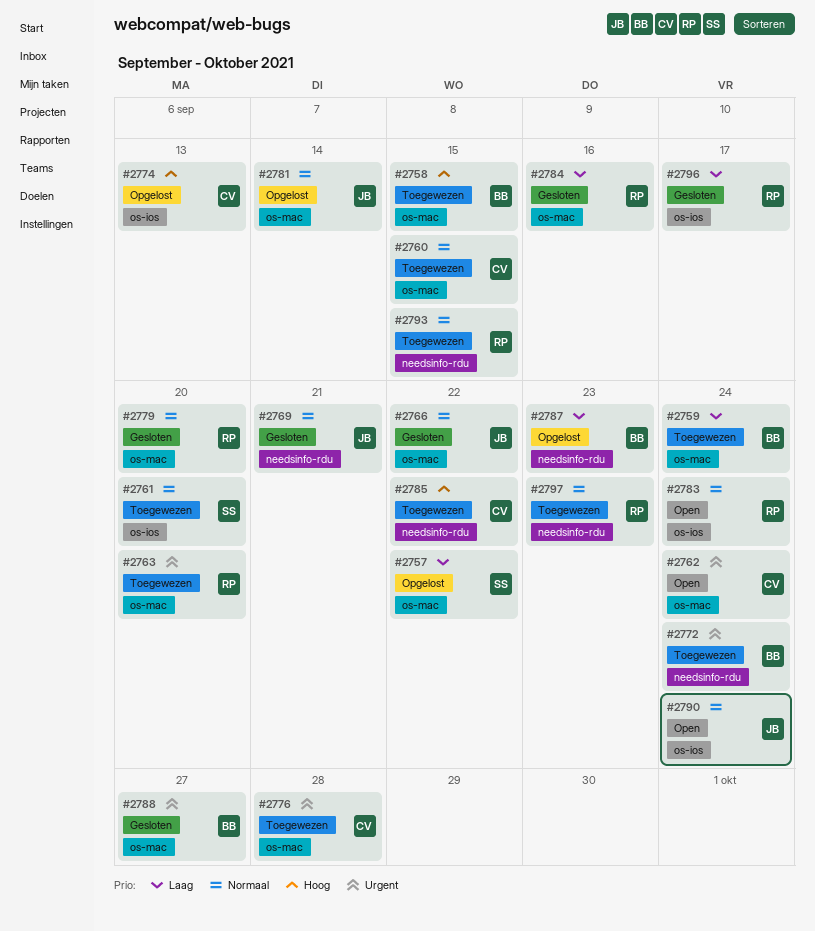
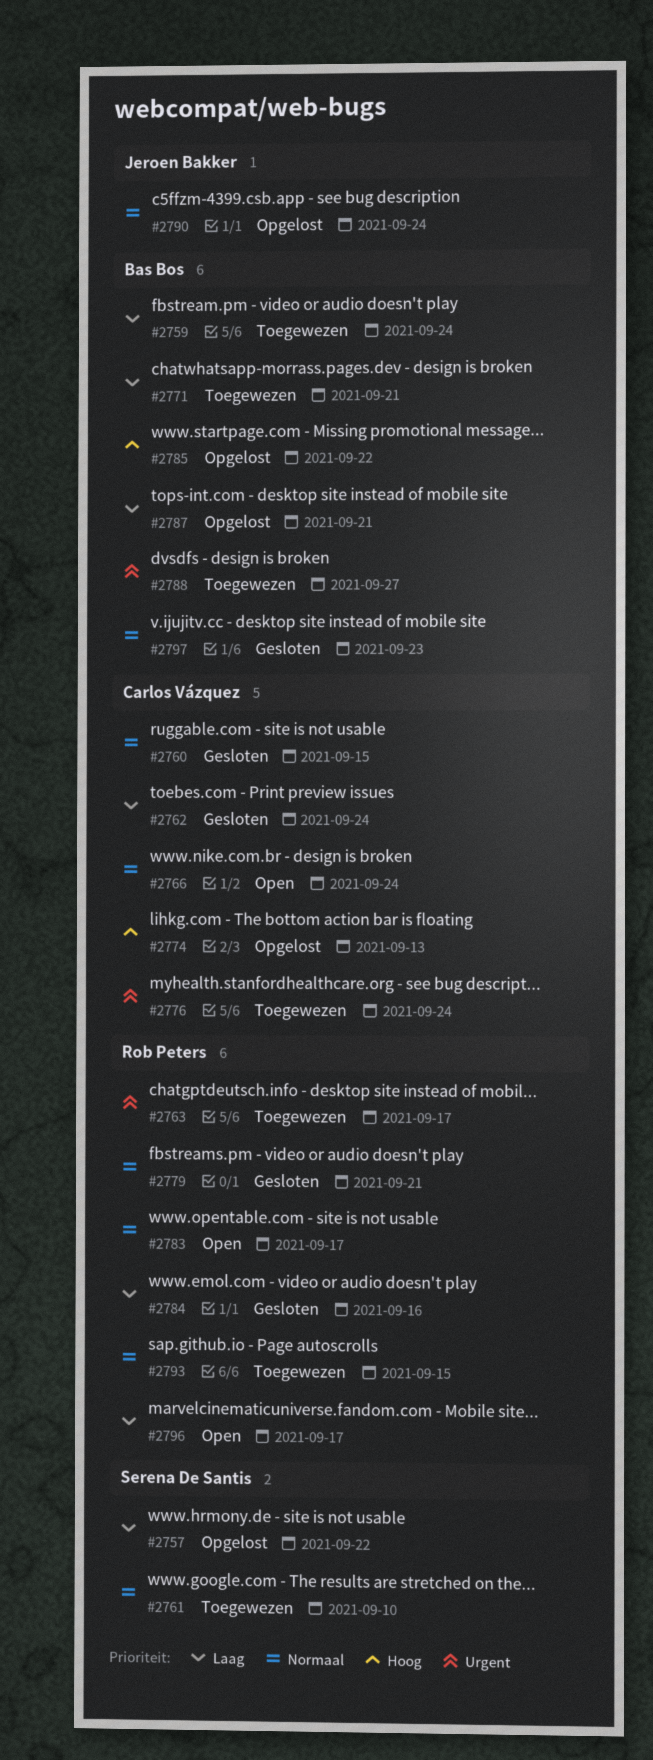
#2758: present -> none
#2760, status: Toegewezen -> Gesloten
#2761, due: Sep 20 -> Sep 10
#2762, status: Open -> Gesloten
#2762, priority: Urgent -> Laag
#2763, due: Sep 20 -> Sep 17
#2766, status: Gesloten -> Open
#2766, owner: Jeroen Bakker -> Carlos Vázquez
#2766, due: Sep 22 -> Sep 24
#2769: present -> none
#2771: none -> present
#2772: present -> none
#2776, due: Sep 28 -> Sep 24
#2779, due: Sep 20 -> Sep 21
#2781: present -> none
#2783, due: Sep 24 -> Sep 17
#2785, status: Toegewezen -> Opgelost
#2785, owner: Carlos Vázquez -> Bas Bos
#2787, due: Sep 23 -> Sep 21
#2788, status: Gesloten -> Toegewezen
#2790, status: Open -> Opgelost
#2796, status: Gesloten -> Open
#2797, status: Toegewezen -> Gesloten
#2797, owner: Rob Peters -> Bas Bos

